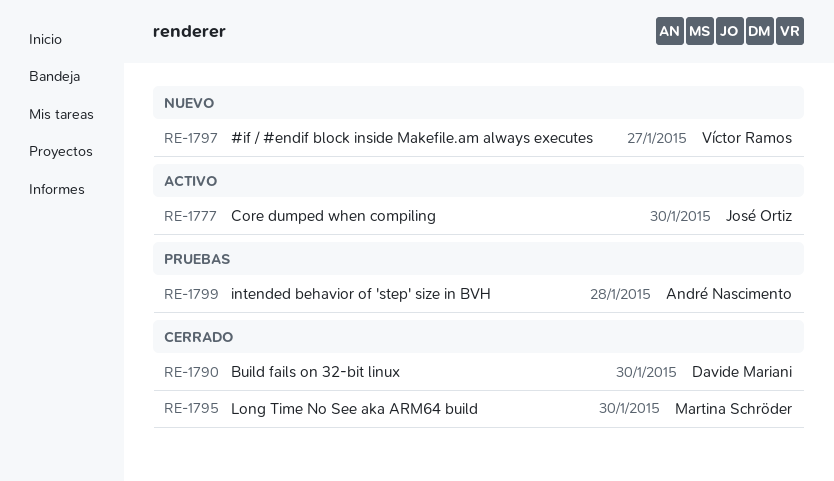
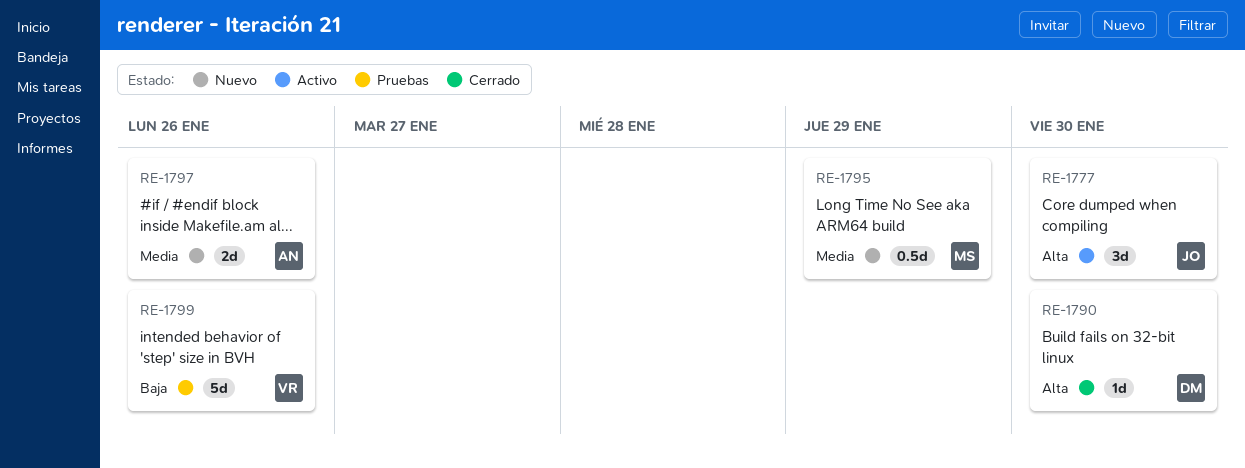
RE-1795, status: Cerrado -> Nuevo
RE-1795, due: Jan 30 -> Jan 29
RE-1797, owner: Víctor Ramos -> André Nascimento
RE-1797, due: Jan 27 -> Jan 26
RE-1799, owner: André Nascimento -> Víctor Ramos
RE-1799, due: Jan 28 -> Jan 26

